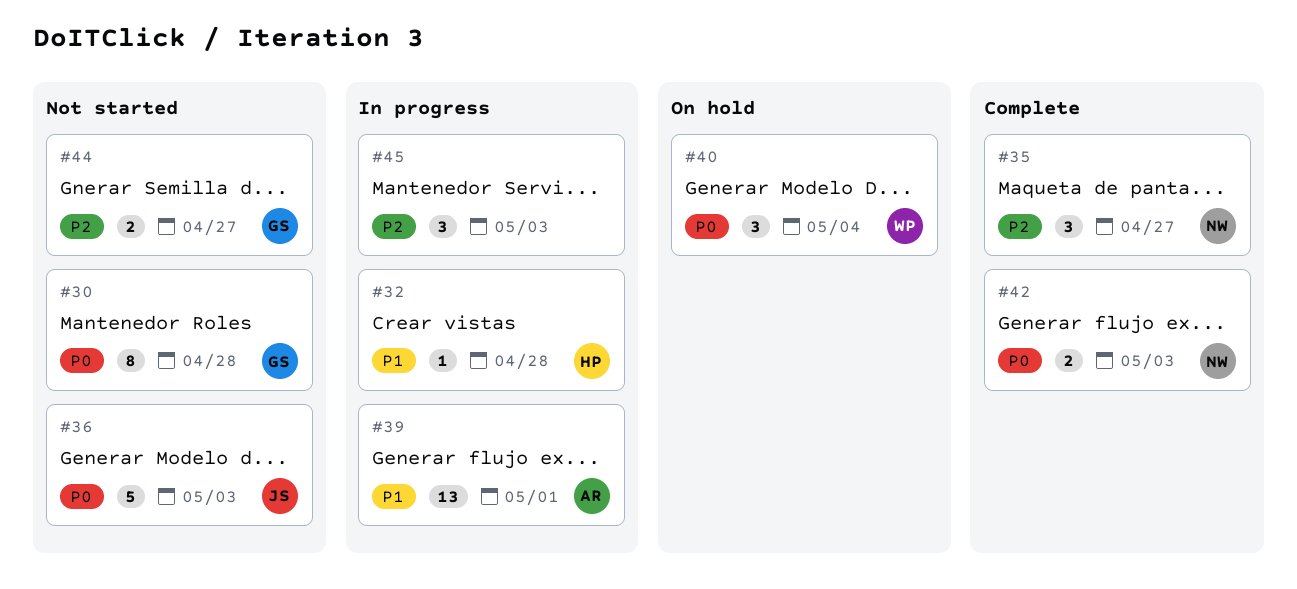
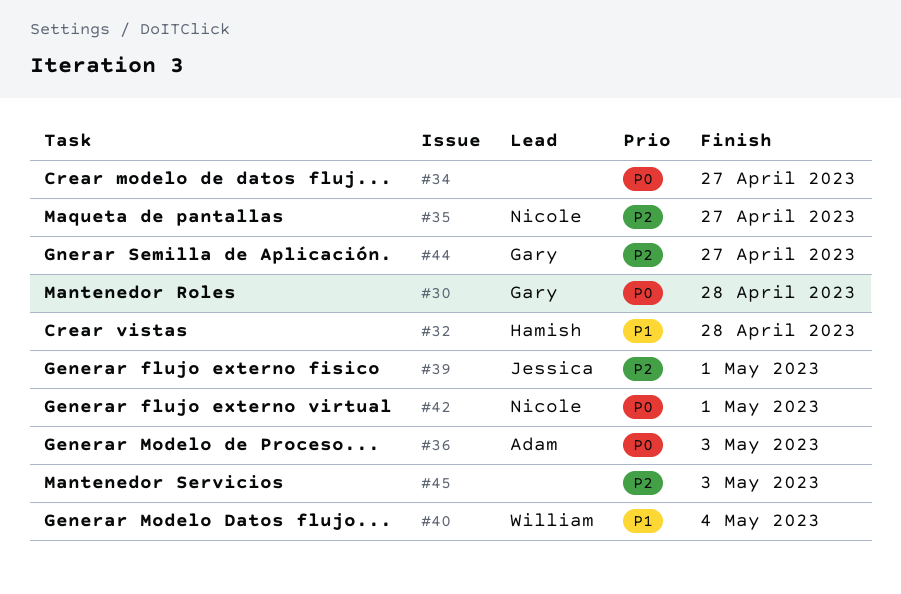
#34: none -> present
#36, owner: Jessica -> Adam
#39, owner: Adam -> Jessica
#39, priority: P1 -> P2
#40, priority: P0 -> P1
#42, due: May 3 -> May 1

